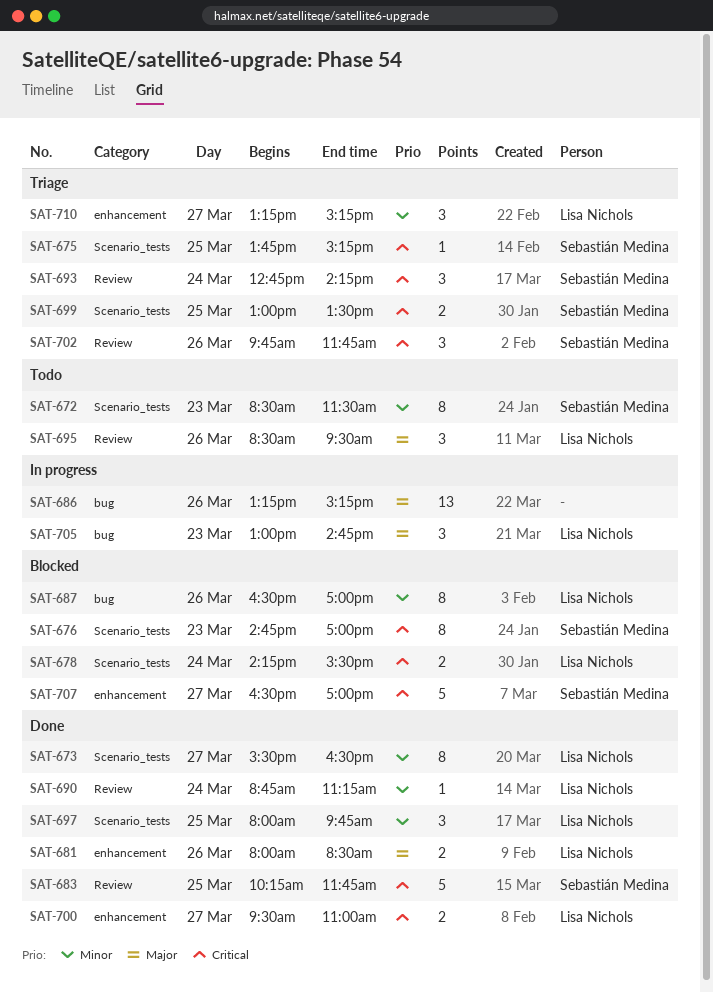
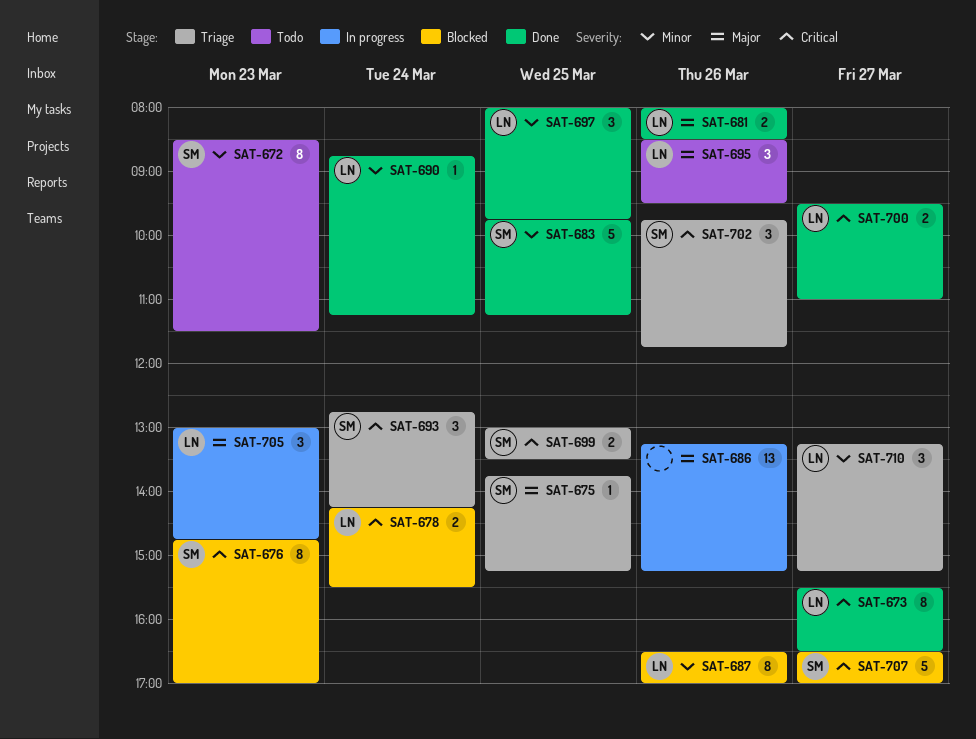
SAT-673, priority: Minor -> Critical
SAT-675, priority: Critical -> Major
SAT-683, priority: Critical -> Minor
SAT-683, begins: 10:15 -> 09:45
SAT-683, ends: 11:45 -> 11:15

